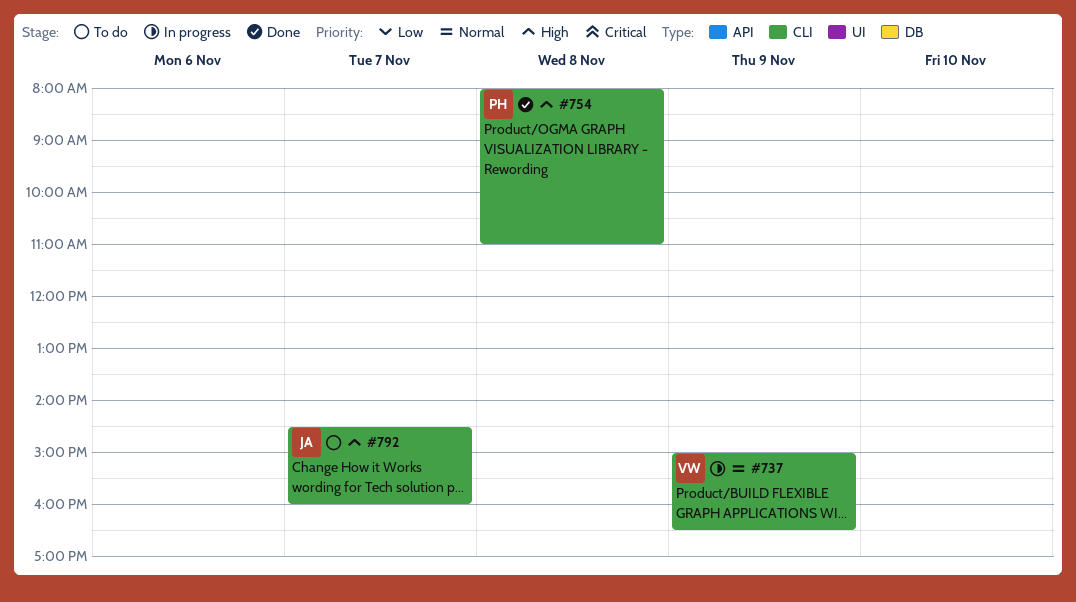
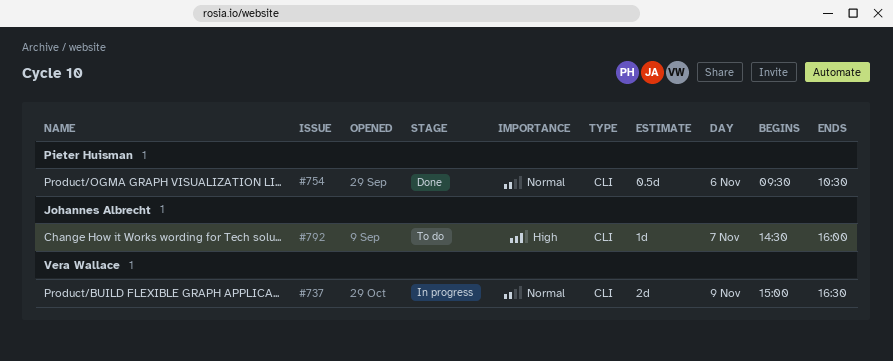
#754, priority: High -> Normal
#754, day: Nov 8 -> Nov 6
#754, begins: 08:00 -> 09:30
#754, ends: 11:00 -> 10:30

